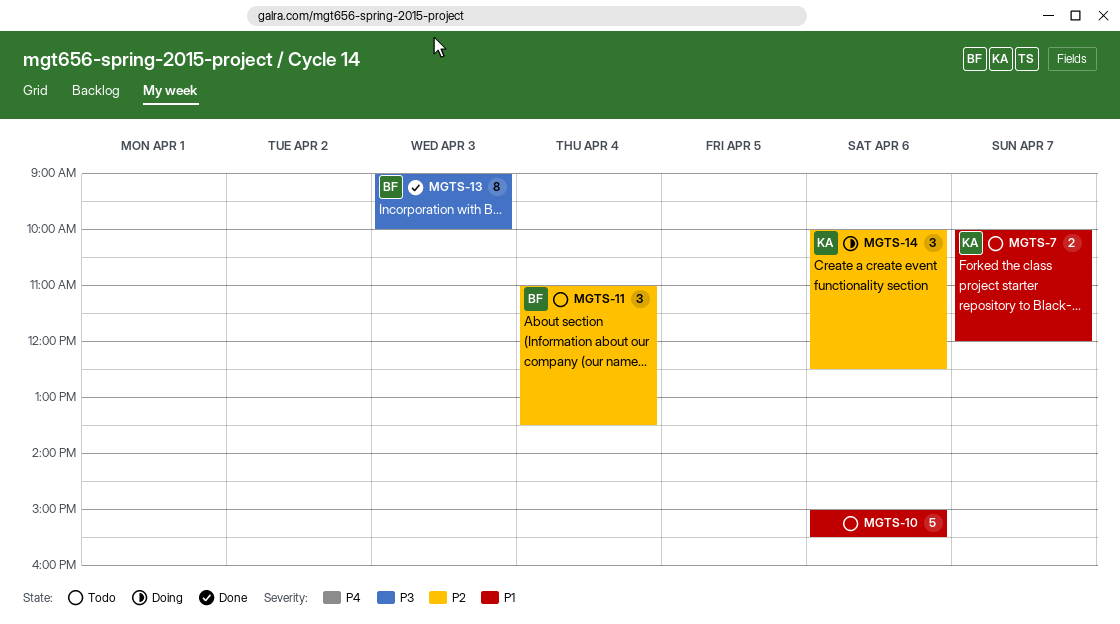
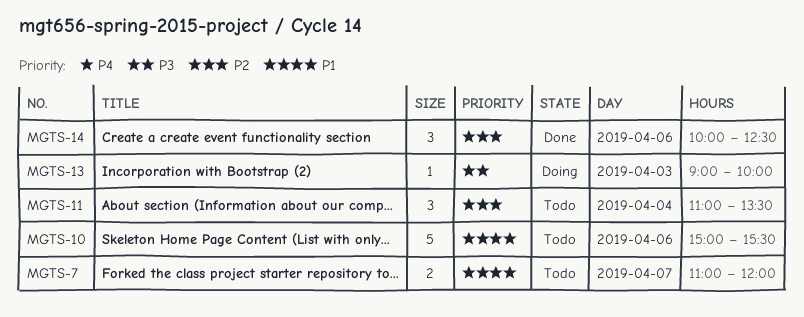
MGTS-7, begins: 10:00 -> 11:00
MGTS-13, status: Done -> Doing
MGTS-13, estimate: 8 -> 1
MGTS-14, status: Doing -> Done

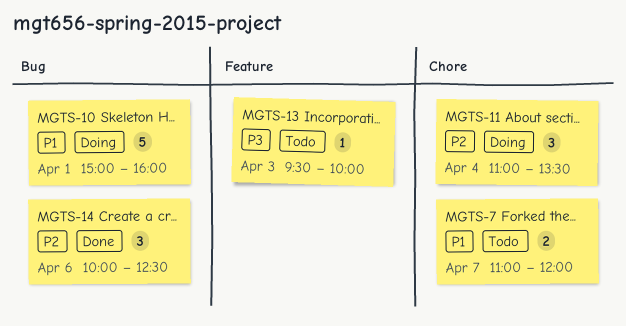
MGTS-10, status: Todo -> Doing
MGTS-10, day: Apr 6 -> Apr 1
MGTS-10, ends: 15:30 -> 16:00
MGTS-11, status: Todo -> Doing
MGTS-13, status: Doing -> Todo
MGTS-13, begins: 09:00 -> 09:30

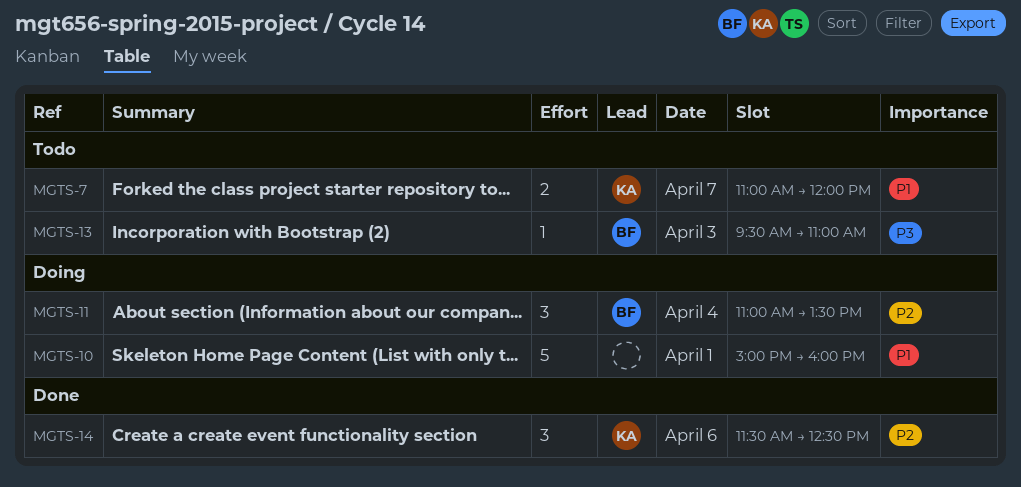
MGTS-13, ends: 10:00 -> 11:00
MGTS-14, begins: 10:00 -> 11:30

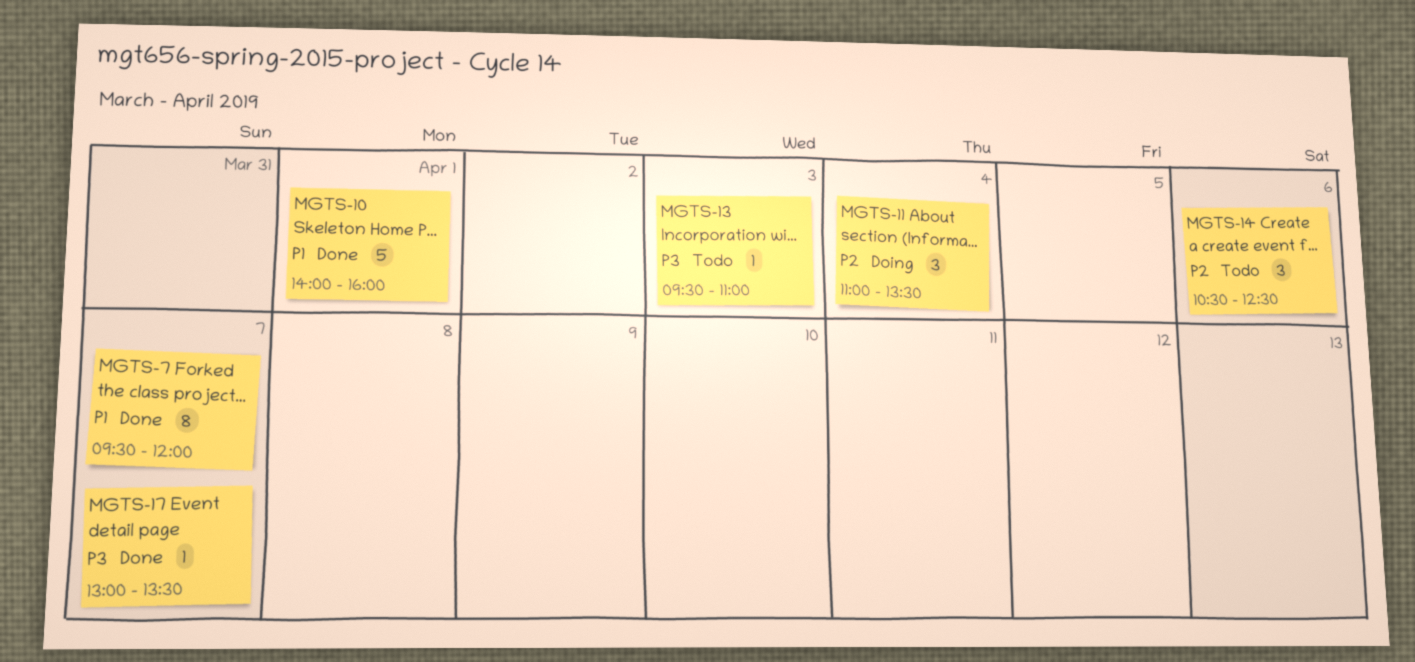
MGTS-7, status: Todo -> Done
MGTS-7, estimate: 2 -> 8
MGTS-7, begins: 11:00 -> 09:30
MGTS-10, status: Doing -> Done
MGTS-10, begins: 15:00 -> 14:00
MGTS-14, status: Done -> Todo
MGTS-14, begins: 11:30 -> 10:30
MGTS-17: none -> present

